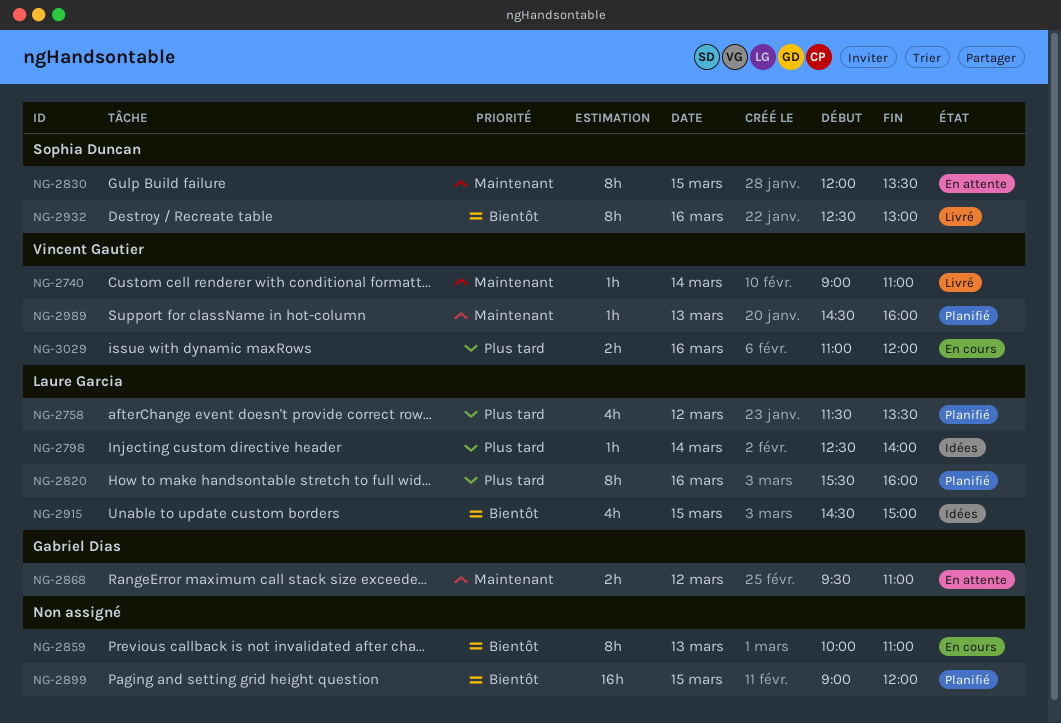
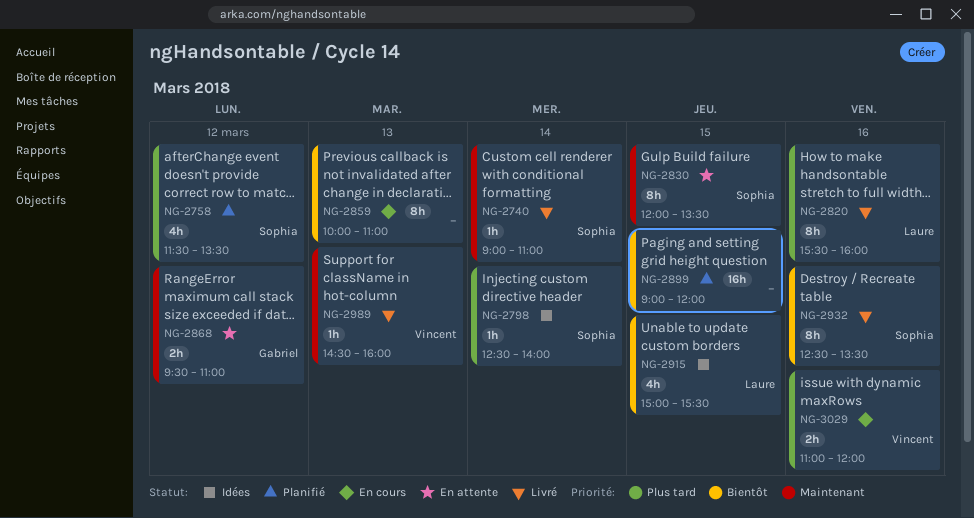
NG-2740, owner: Vincent Gautier -> Sophia Duncan
NG-2758, owner: Laure Garcia -> Sophia Duncan
NG-2798, owner: Laure Garcia -> Sophia Duncan
NG-2820, status: Planifié -> Livré
NG-2915, begins: 14:30 -> 15:00
NG-2915, ends: 15:00 -> 15:30
NG-2932, ends: 13:00 -> 13:30
NG-2989, status: Planifié -> Livré

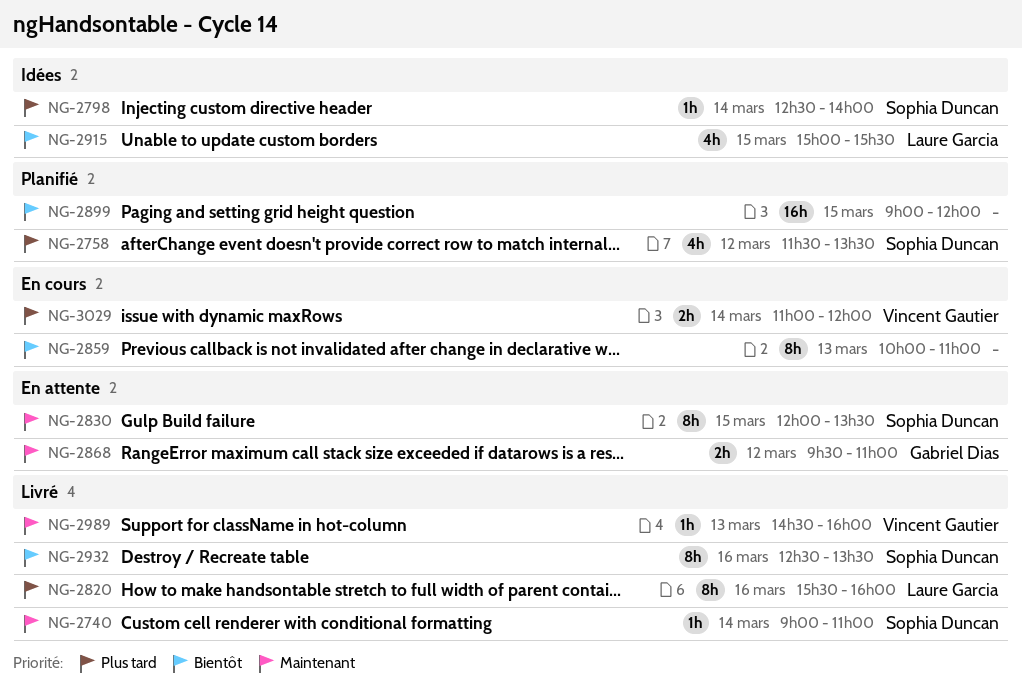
NG-3029, day: Mar 16 -> Mar 14

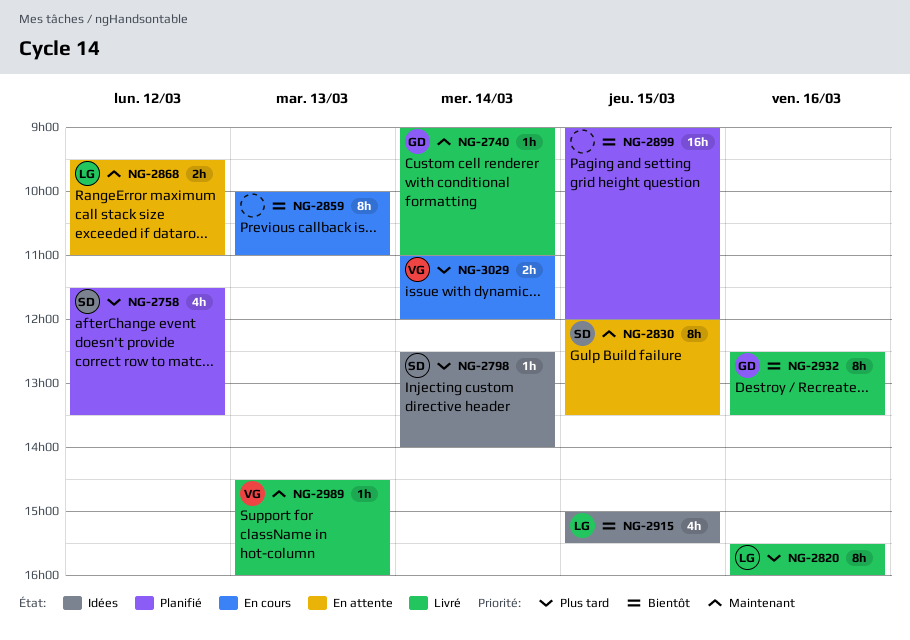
NG-2740, owner: Sophia Duncan -> Gabriel Dias
NG-2868, owner: Gabriel Dias -> Laure Garcia
NG-2932, owner: Sophia Duncan -> Gabriel Dias

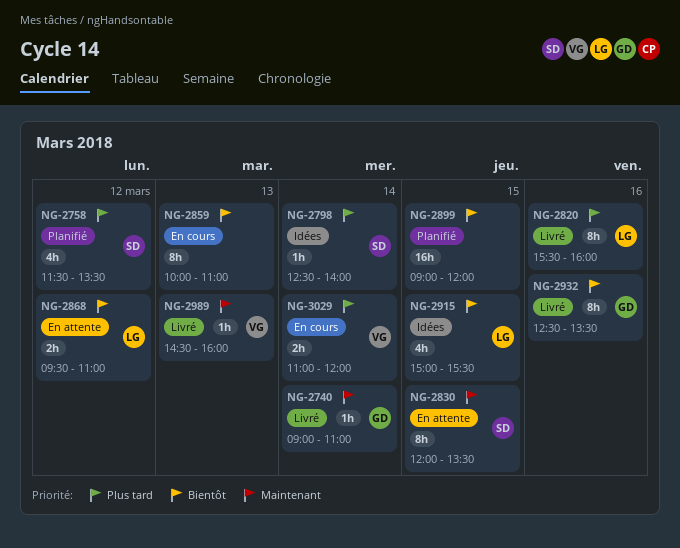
NG-2868, priority: Maintenant -> Bientôt

